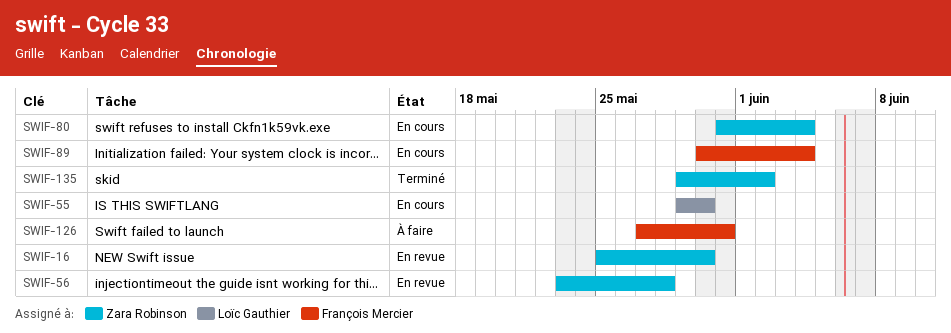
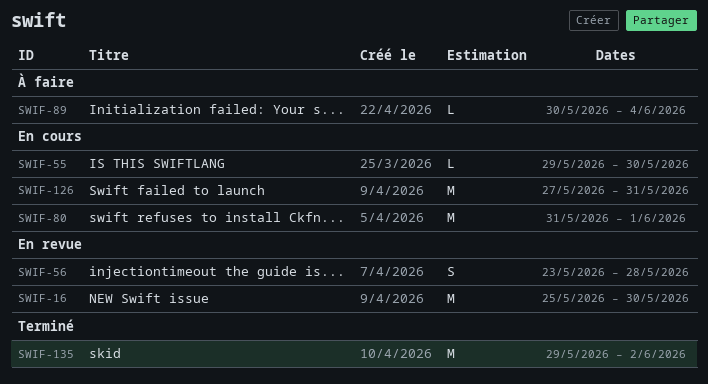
SWIF-80, due: Jun 4 -> Jun 1
SWIF-89, status: En cours -> À faire
SWIF-126, status: À faire -> En cours

